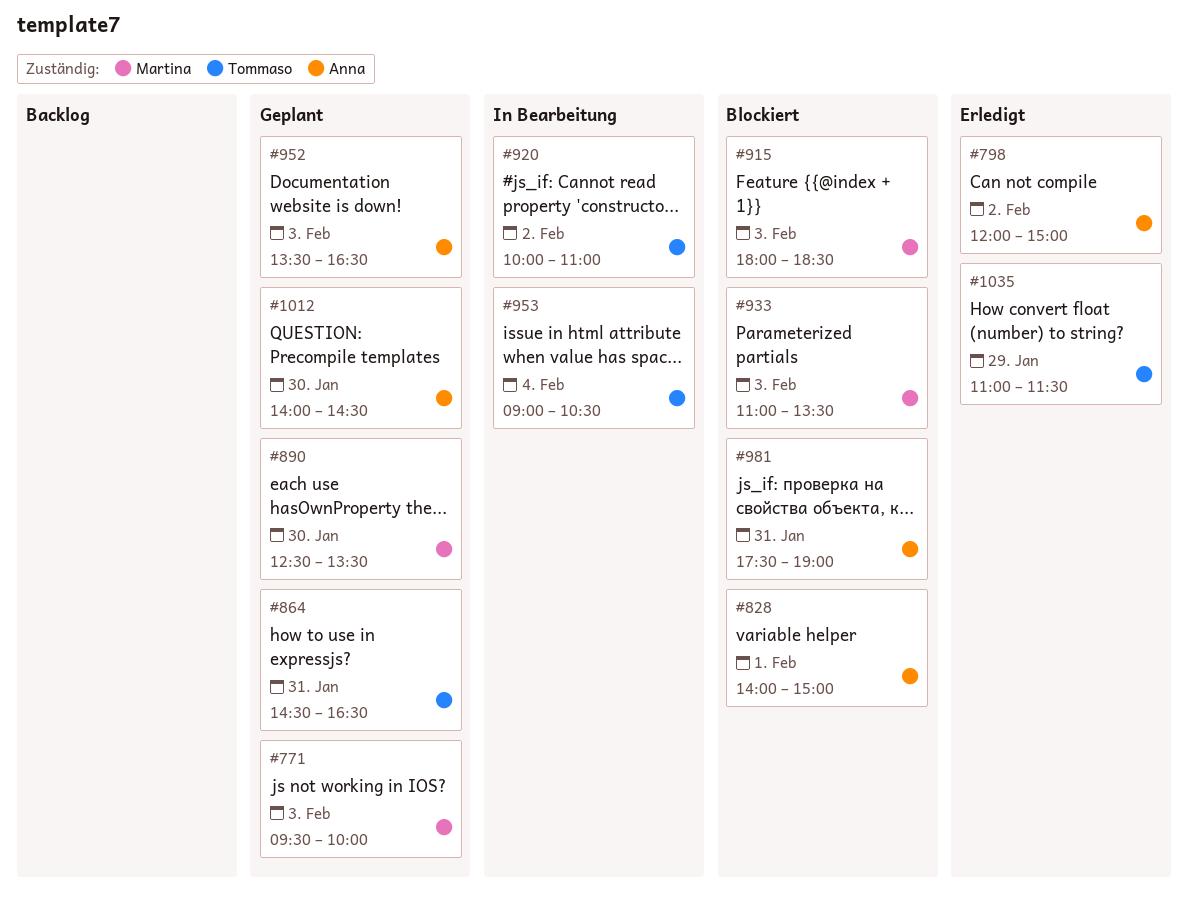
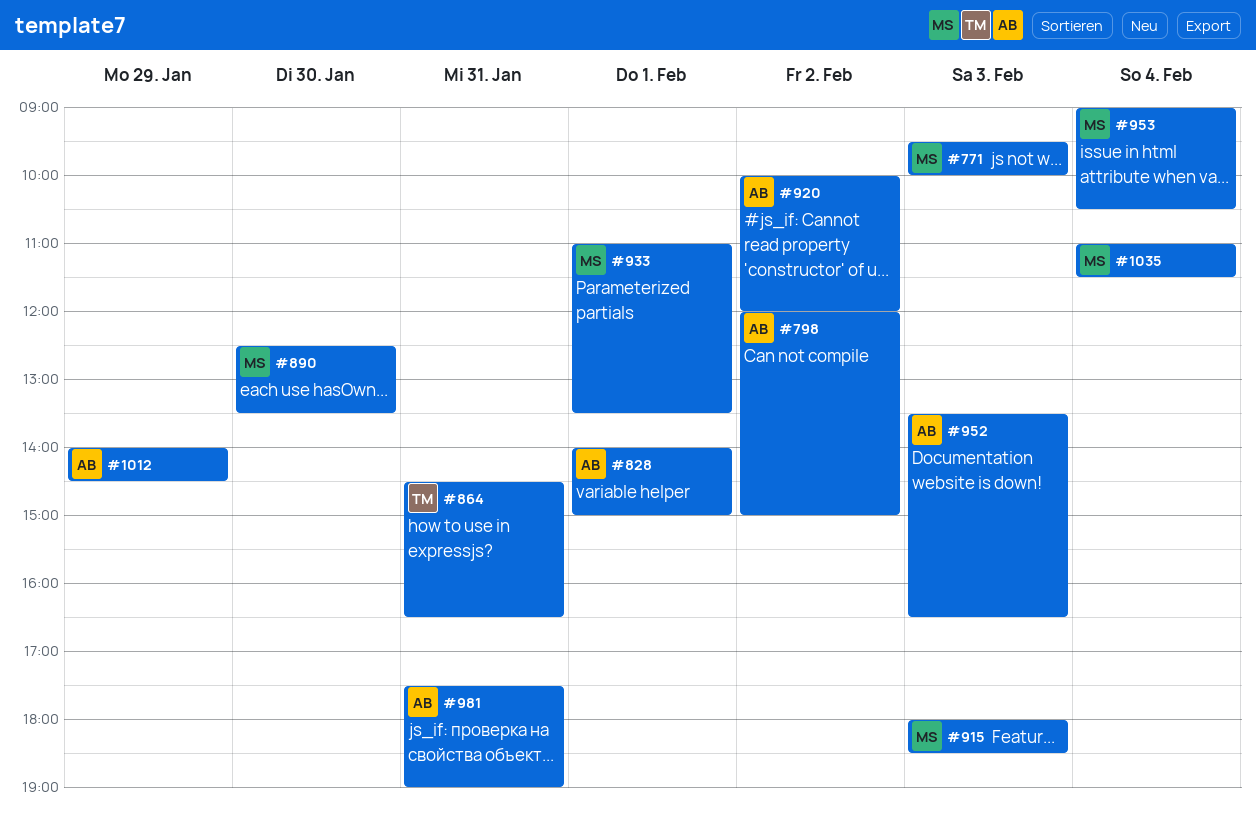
#920, owner: Tommaso -> Anna
#920, ends: 11:00 -> 12:00
#933, day: Feb 3 -> Feb 1
#953, owner: Tommaso -> Martina
#1012, day: Jan 30 -> Jan 29
#1035, owner: Tommaso -> Martina
#1035, day: Jan 29 -> Feb 4

